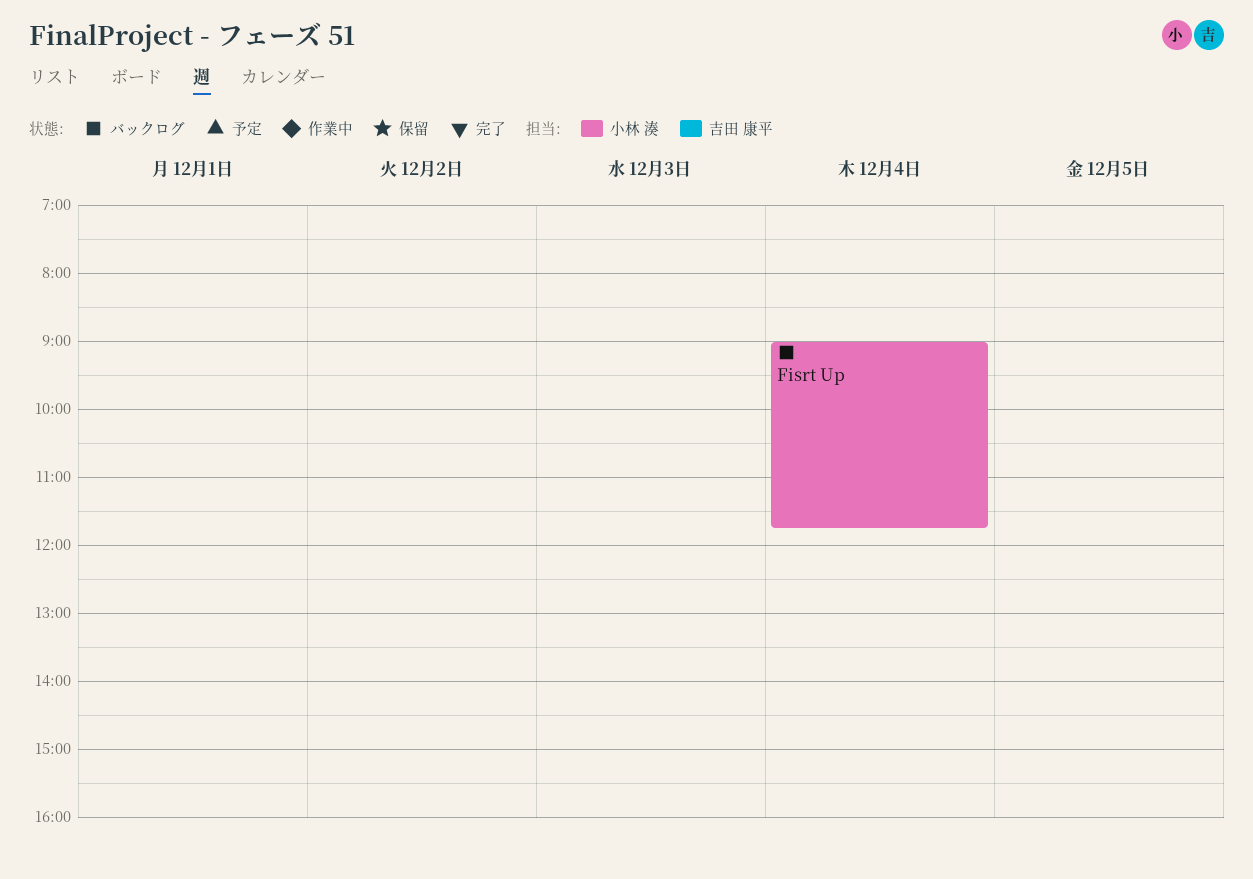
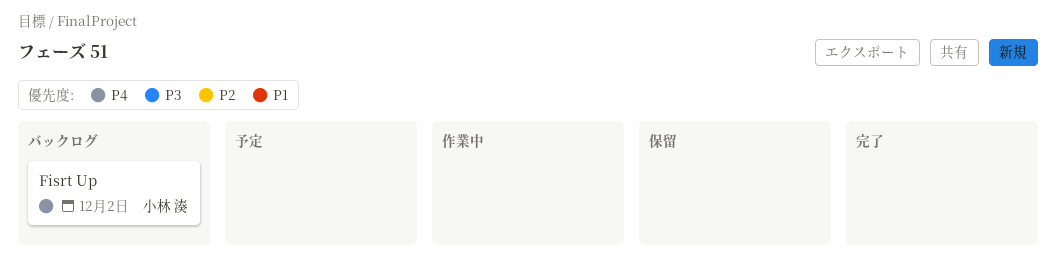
Fisrt Up, day: Dec 4 -> Dec 2

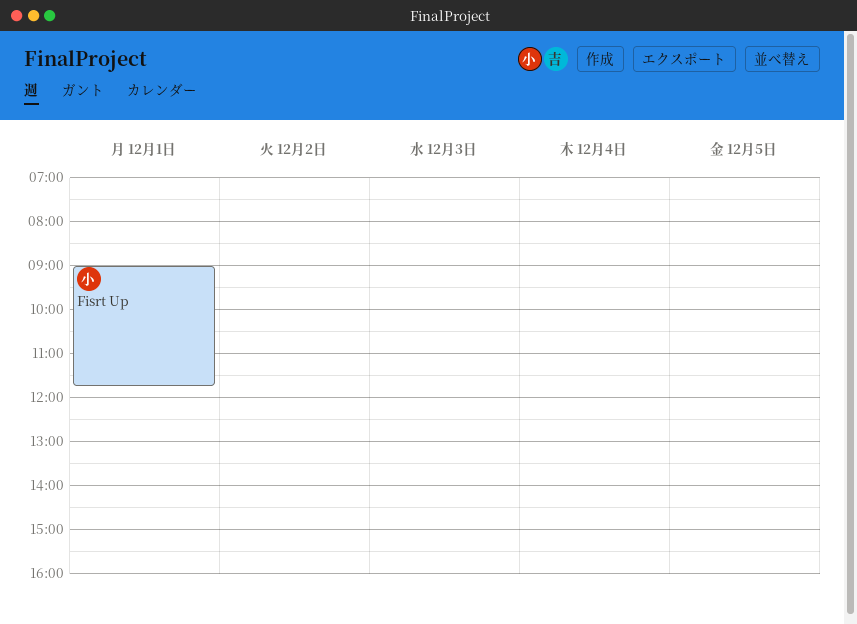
Fisrt Up, day: Dec 2 -> Dec 1

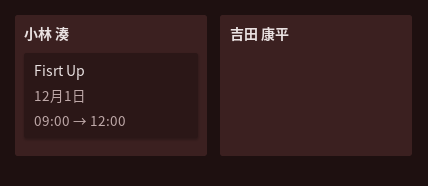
Fisrt Up, ends: 11:45 -> 12:00

